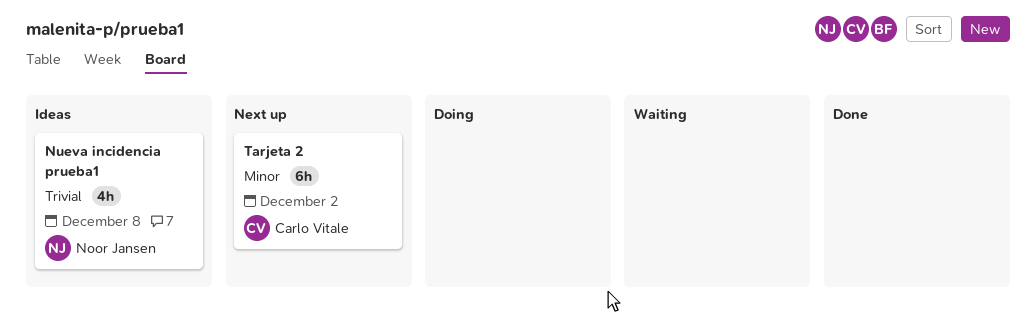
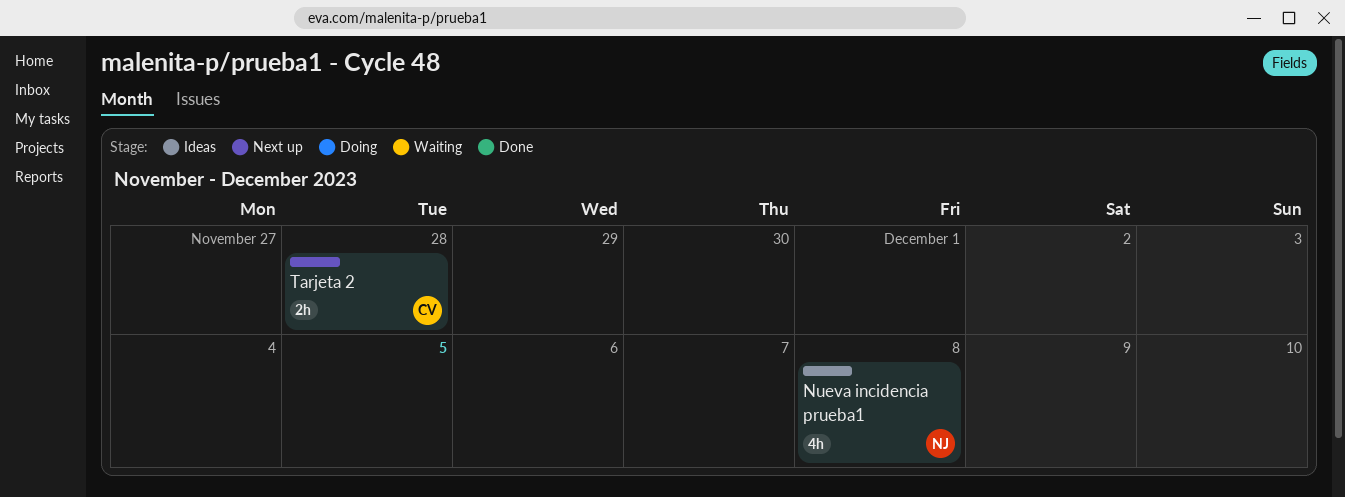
Tarjeta 2, estimate: 6h -> 2h
Tarjeta 2, due: Dec 2 -> Nov 28

